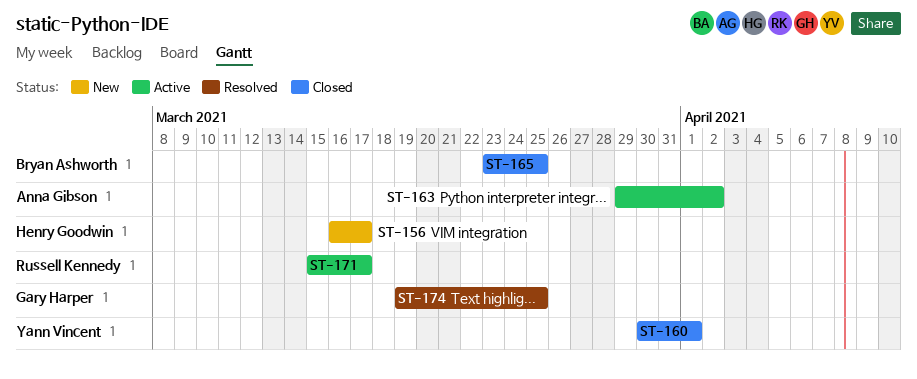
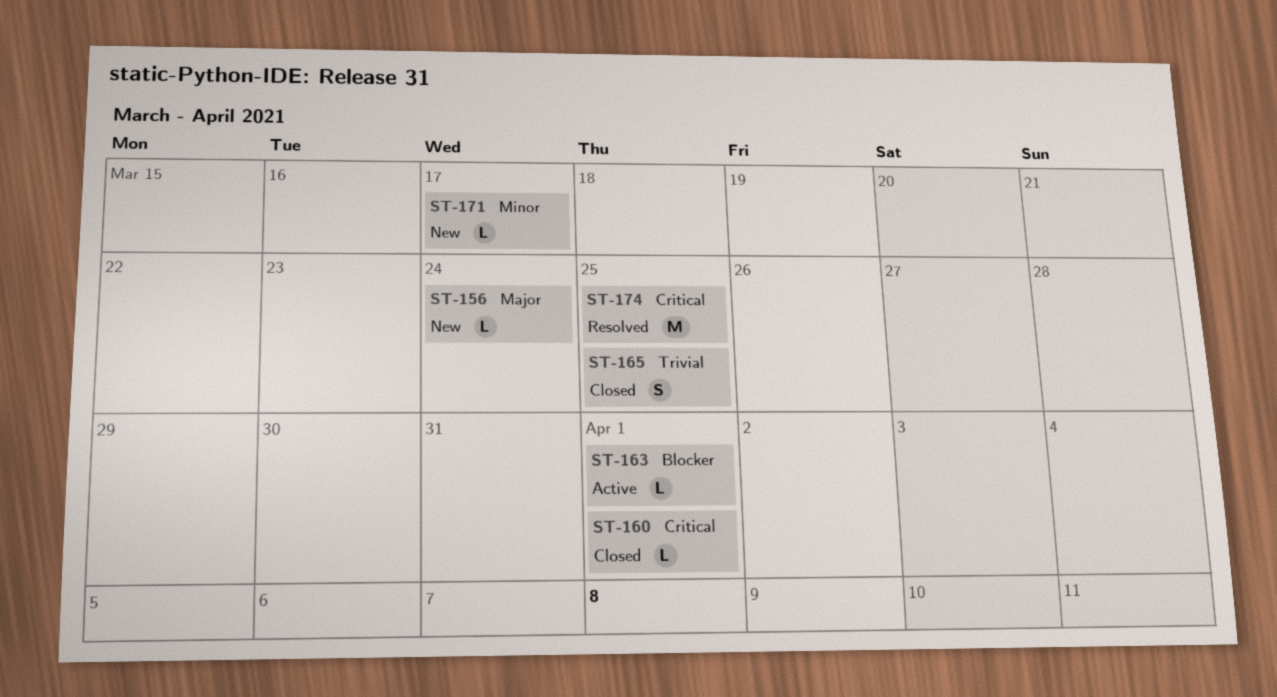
ST-156, due: Mar 17 -> Mar 24
ST-163, due: Apr 2 -> Apr 1
ST-171, status: Active -> New

